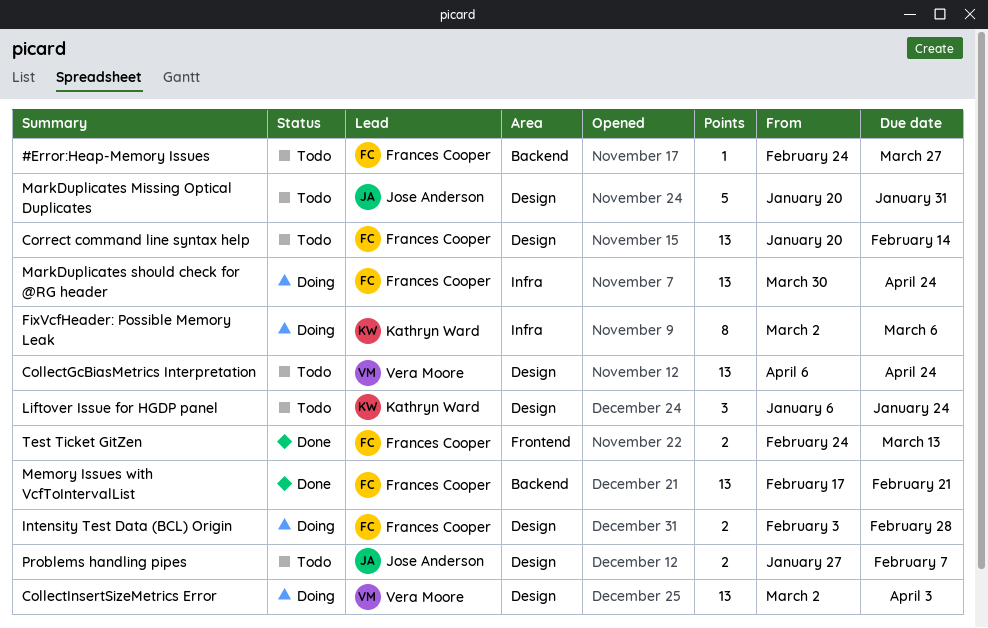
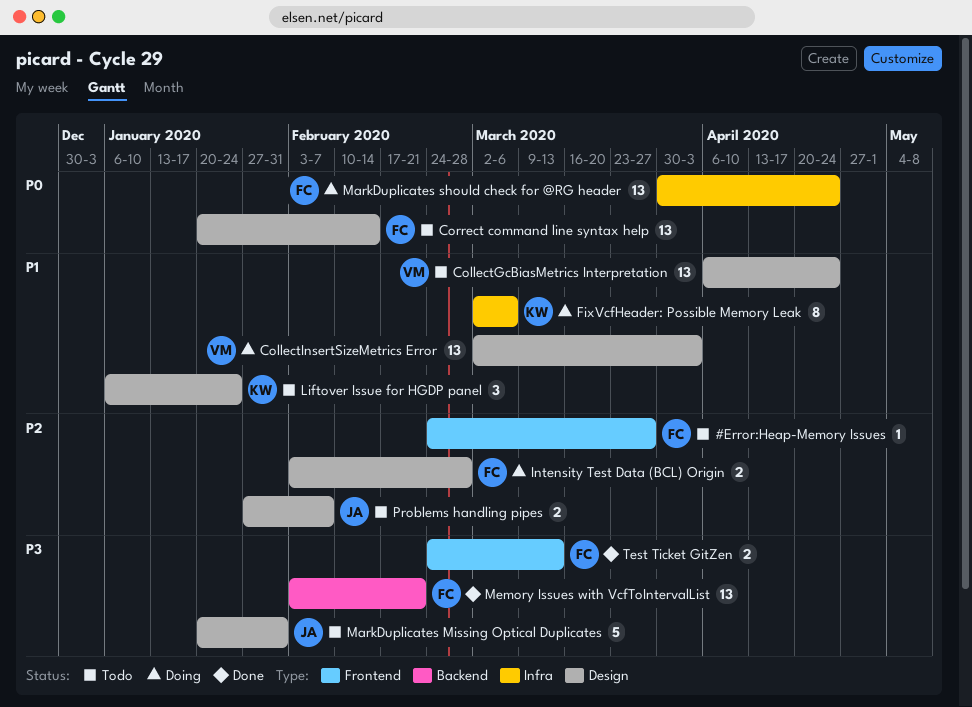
#Error:Heap-Memory Issues, label: Backend -> Frontend
Memory Issues with VcfToIntervalList, start: Feb 17 -> Feb 3

